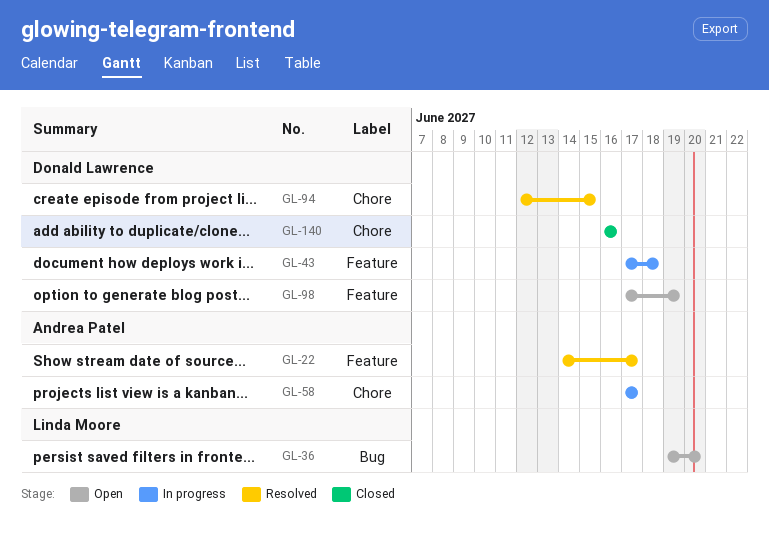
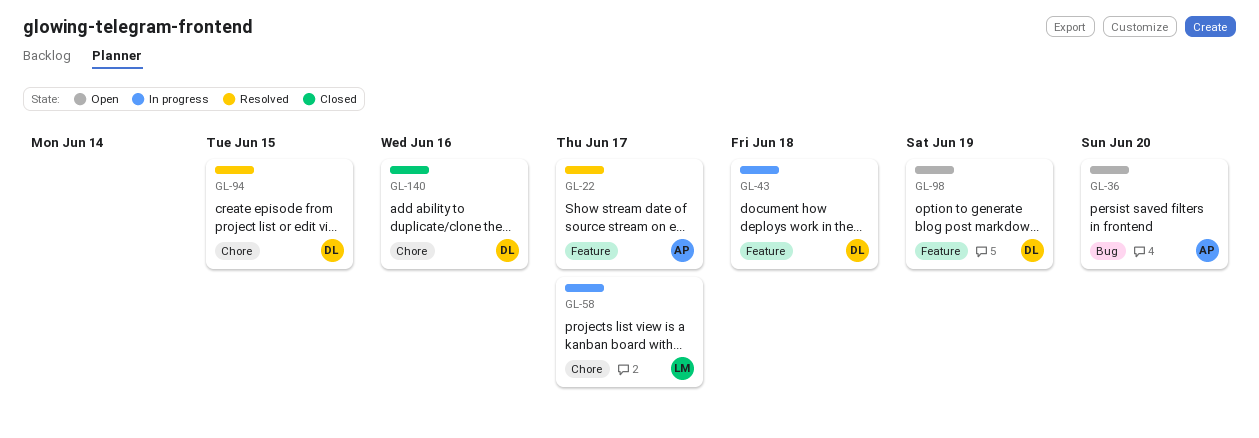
GL-36, owner: Linda Moore -> Andrea Patel
GL-58, owner: Andrea Patel -> Linda Moore

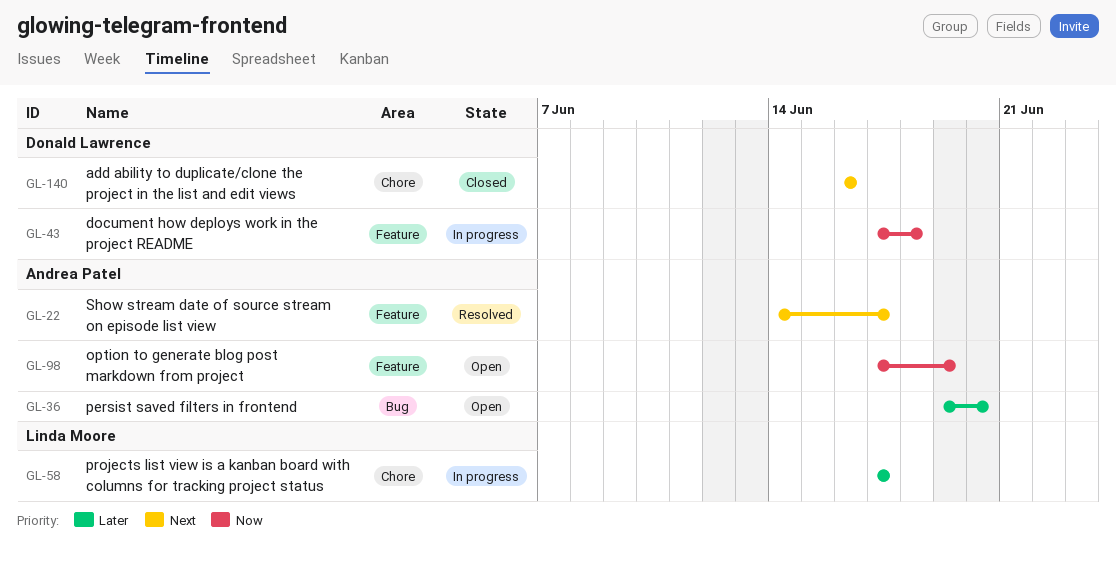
GL-94: present -> none
GL-98, owner: Donald Lawrence -> Andrea Patel

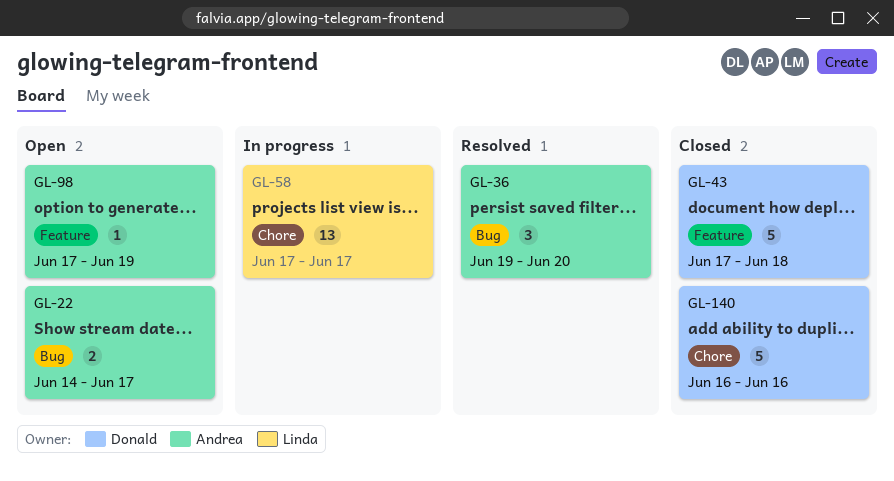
GL-22, status: Resolved -> Open
GL-22, label: Feature -> Bug
GL-36, status: Open -> Resolved
GL-43, status: In progress -> Closed

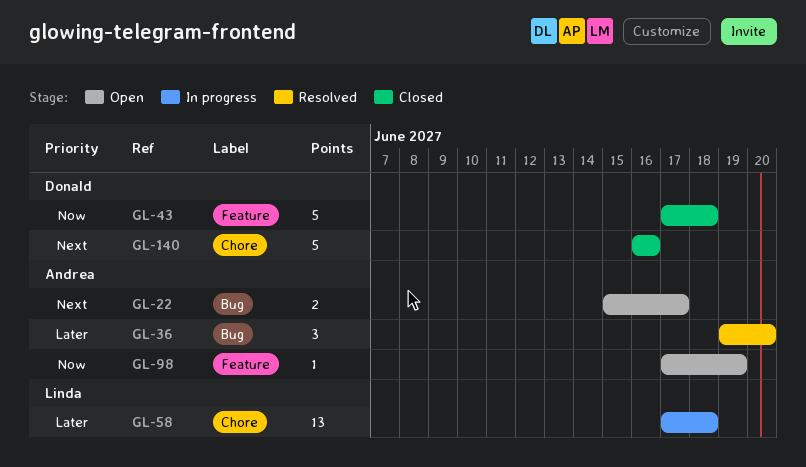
GL-22, start: Jun 14 -> Jun 15
GL-58, due: Jun 17 -> Jun 18

